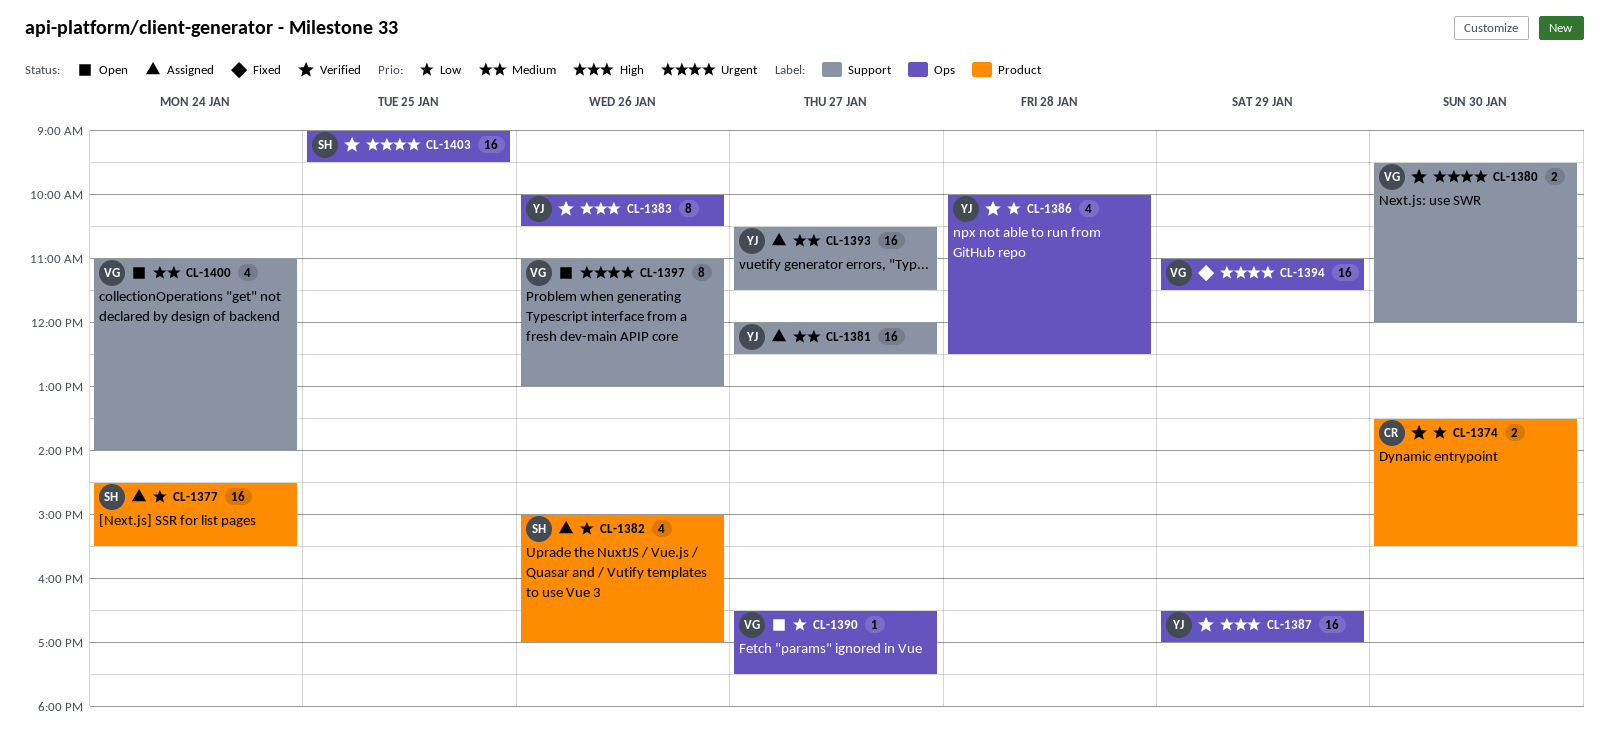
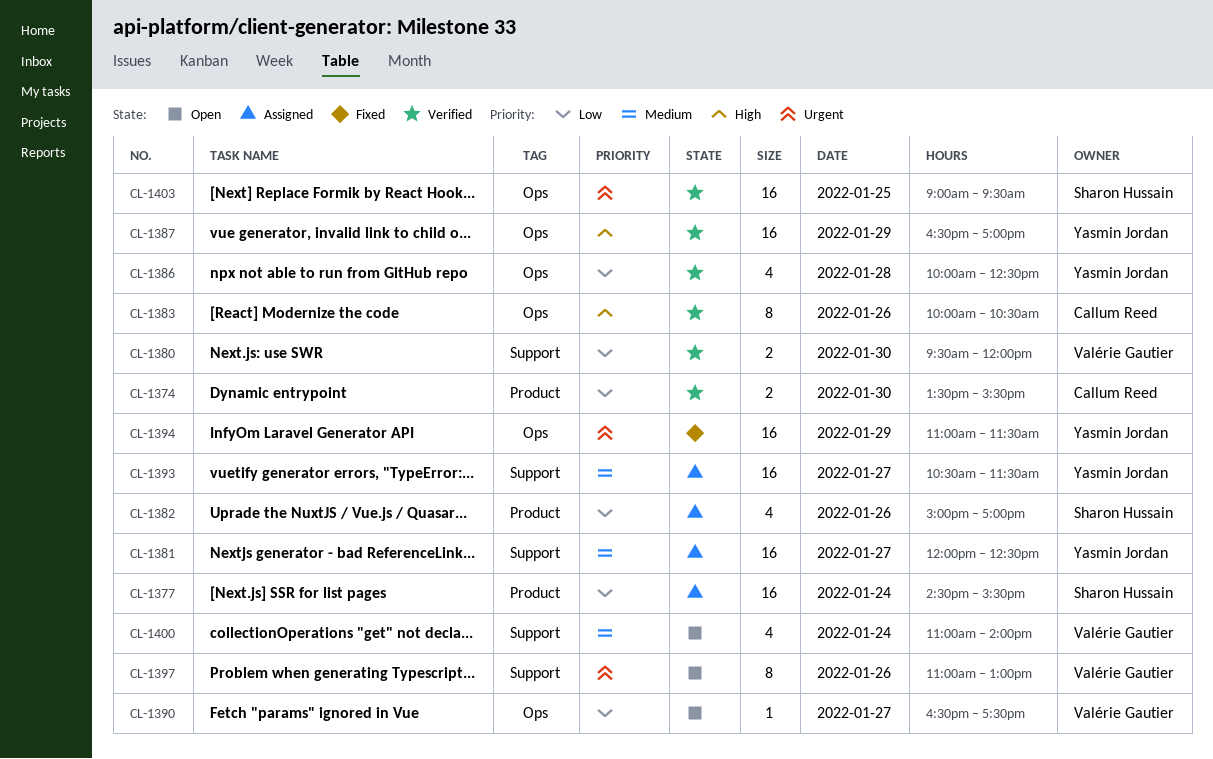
CL-1380, priority: Urgent -> Low
CL-1383, owner: Yasmin Jordan -> Callum Reed
CL-1394, owner: Valérie Gautier -> Yasmin Jordan

